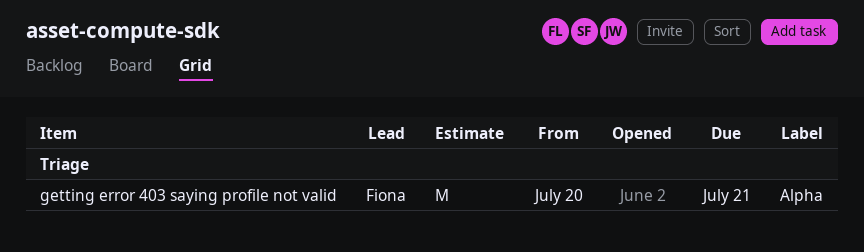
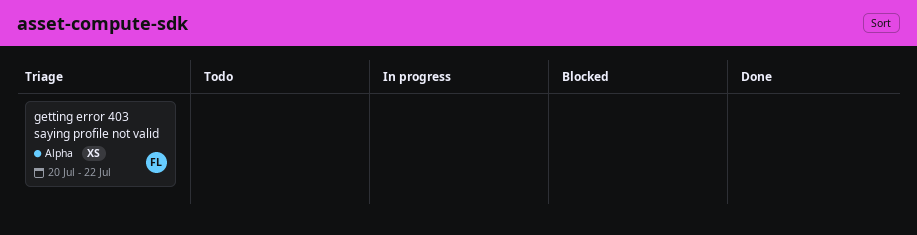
getting error 403 saying profile not valid, estimate: M -> XS
getting error 403 saying profile not valid, due: Jul 21 -> Jul 22

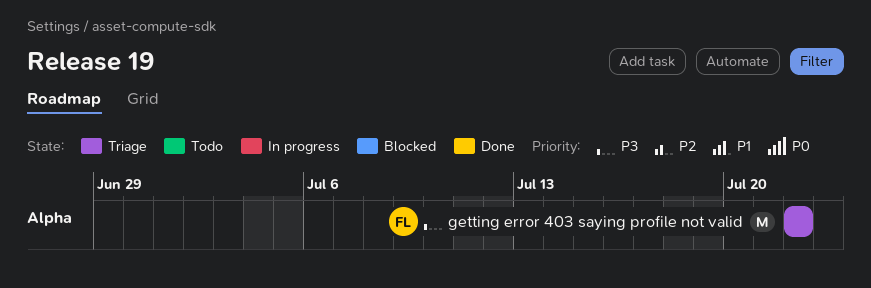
getting error 403 saying profile not valid, estimate: XS -> M
getting error 403 saying profile not valid, start: Jul 20 -> Jul 22

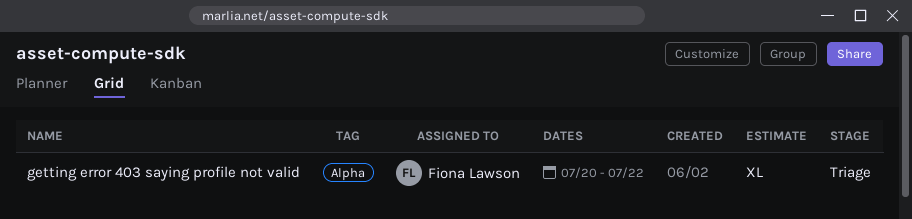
getting error 403 saying profile not valid, estimate: M -> XL
getting error 403 saying profile not valid, start: Jul 22 -> Jul 20

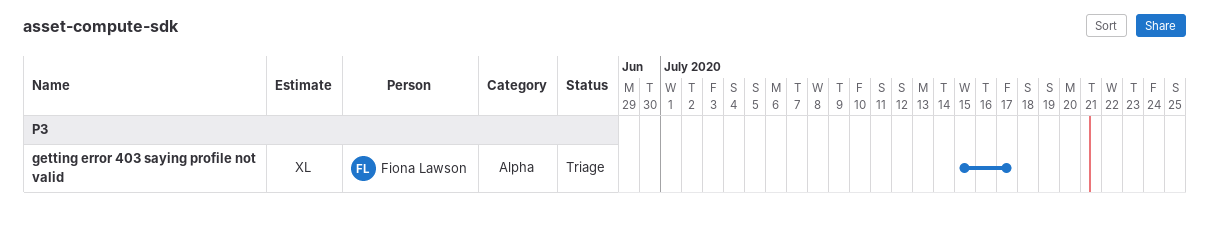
getting error 403 saying profile not valid, start: Jul 20 -> Jul 15
getting error 403 saying profile not valid, due: Jul 22 -> Jul 17

